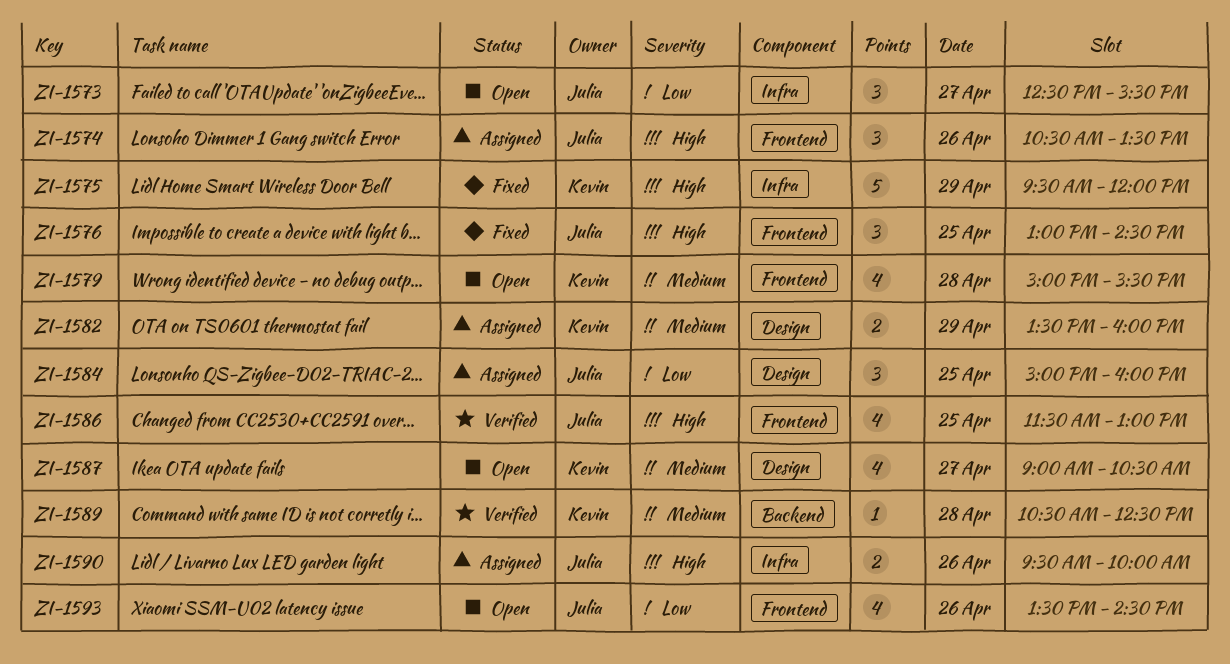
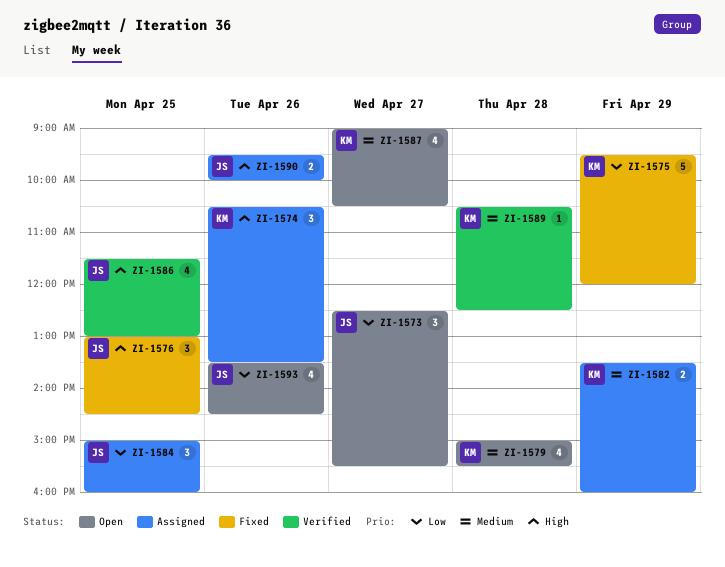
ZI-1574, owner: Julia -> Kevin
ZI-1575, priority: High -> Low

